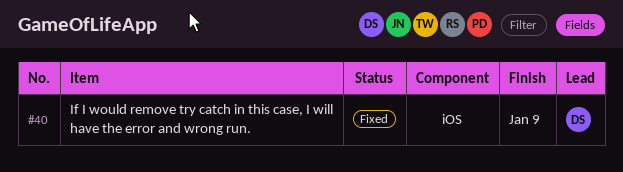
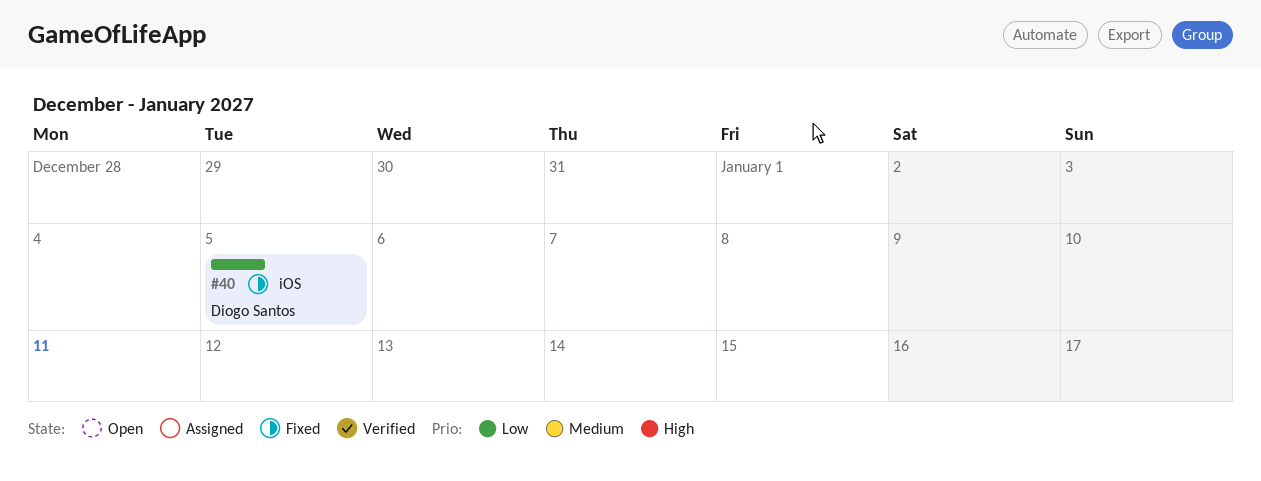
#40, due: Jan 9 -> Jan 5

